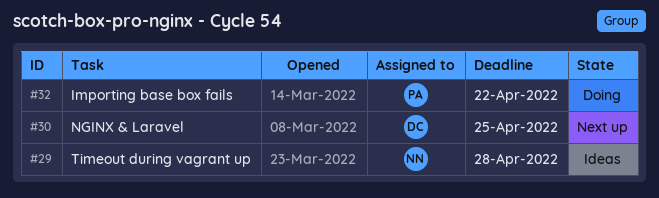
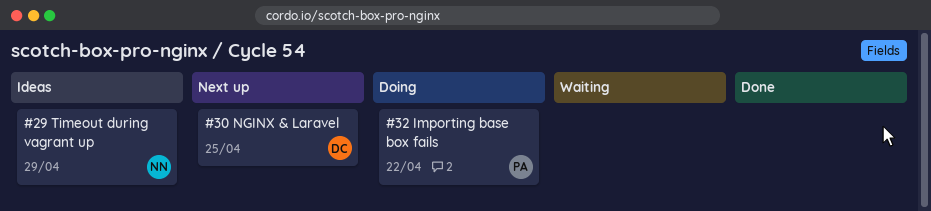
#29, due: Apr 28 -> Apr 29

